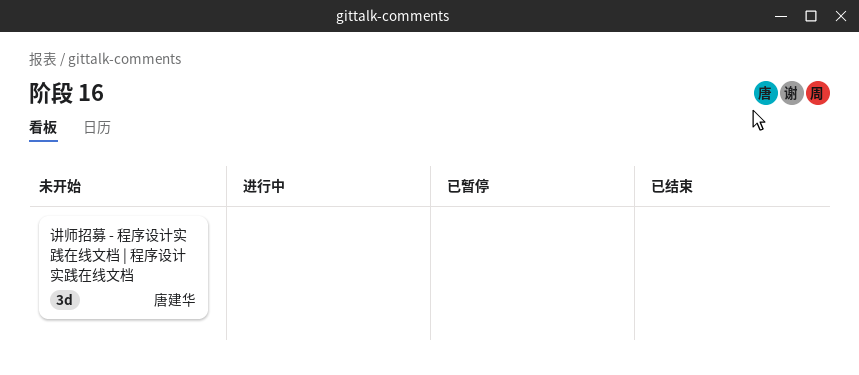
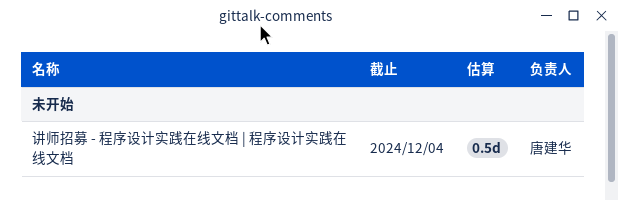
讲师招募 - 程序设计实践在线文档 | 程序设计实践在线文档, estimate: 3d -> 0.5d

